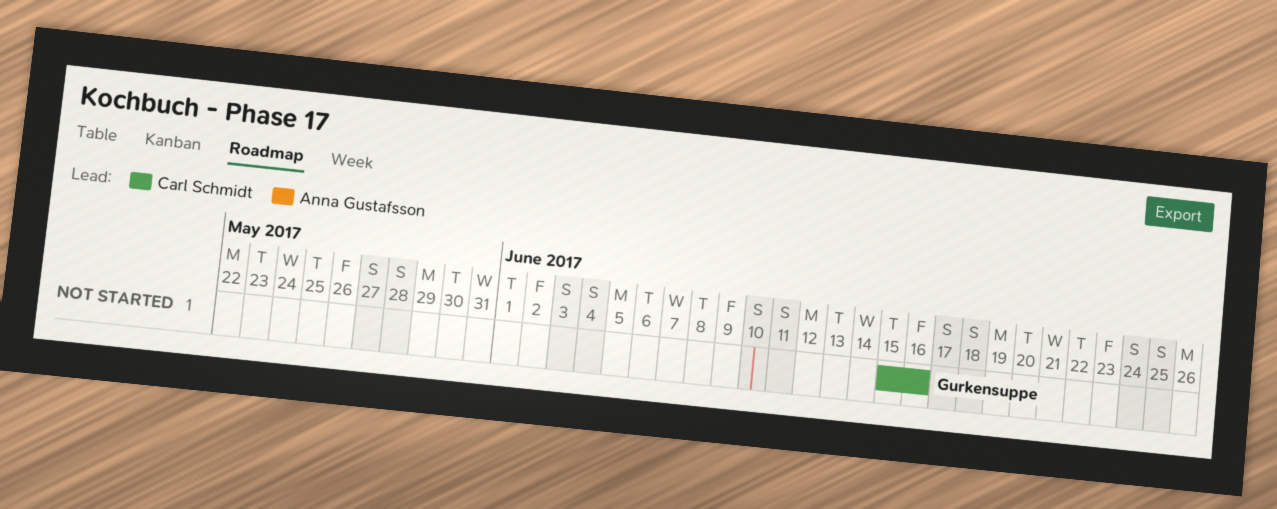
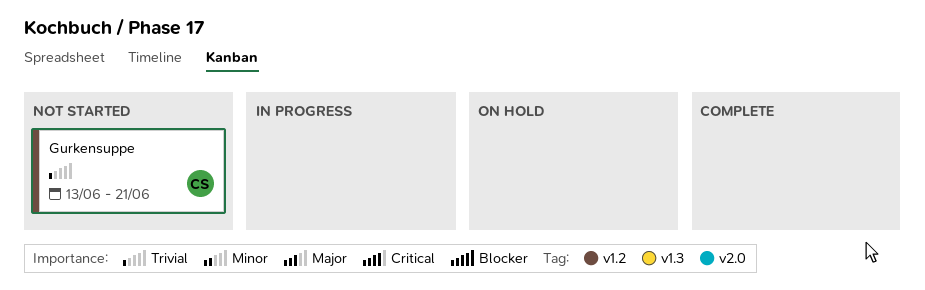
Gurkensuppe, start: Jun 15 -> Jun 13
Gurkensuppe, due: Jun 16 -> Jun 21

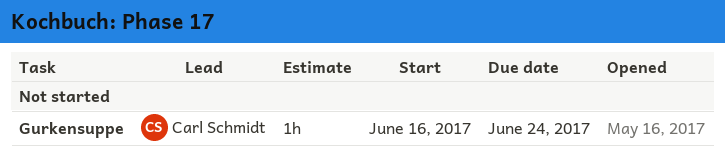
Gurkensuppe, start: Jun 13 -> Jun 16
Gurkensuppe, due: Jun 21 -> Jun 24

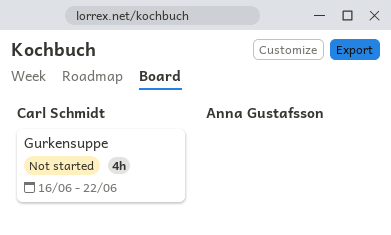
Gurkensuppe, estimate: 1h -> 4h
Gurkensuppe, due: Jun 24 -> Jun 22

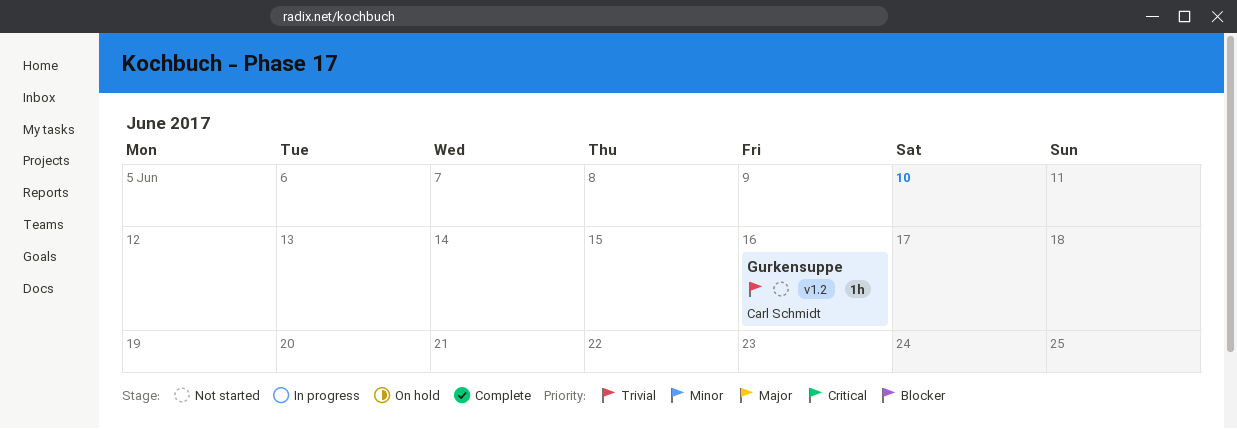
Gurkensuppe, estimate: 4h -> 1h
Gurkensuppe, due: Jun 22 -> Jun 16

